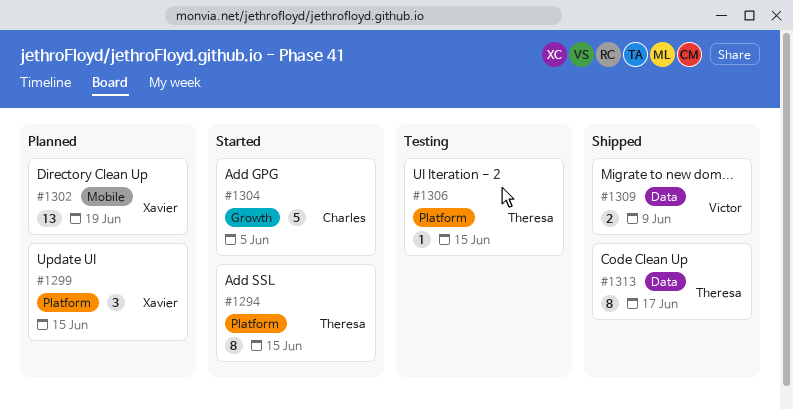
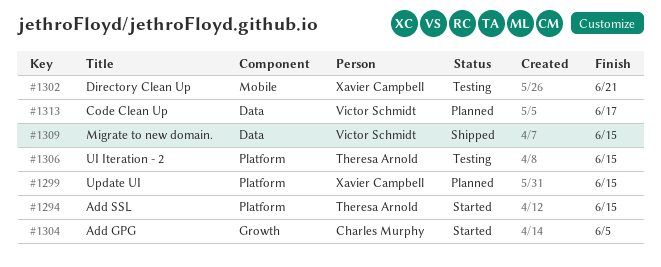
#1302, status: Planned -> Testing
#1302, due: Jun 19 -> Jun 21
#1309, due: Jun 9 -> Jun 15
#1313, status: Shipped -> Planned
#1313, owner: Theresa Arnold -> Victor Schmidt

